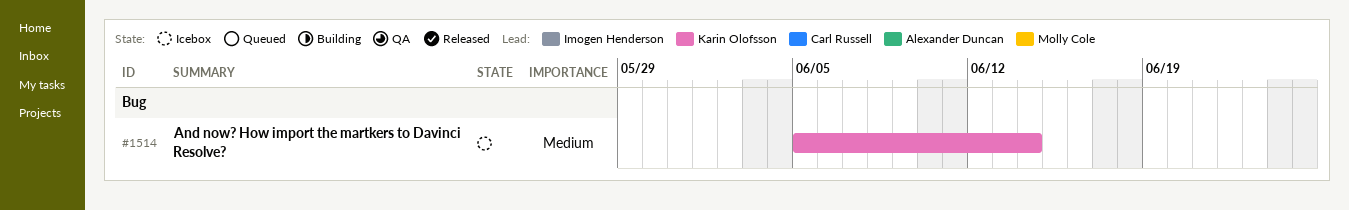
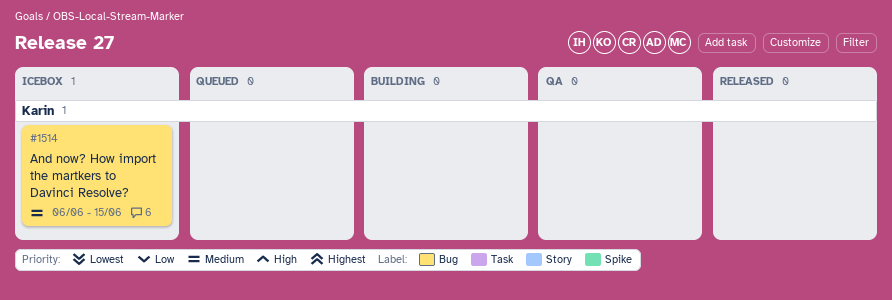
#1514, start: Jun 5 -> Jun 6
#1514, due: Jun 14 -> Jun 15

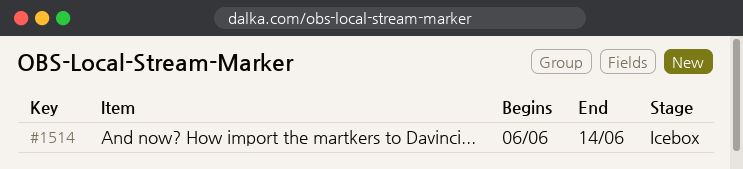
#1514, due: Jun 15 -> Jun 14

